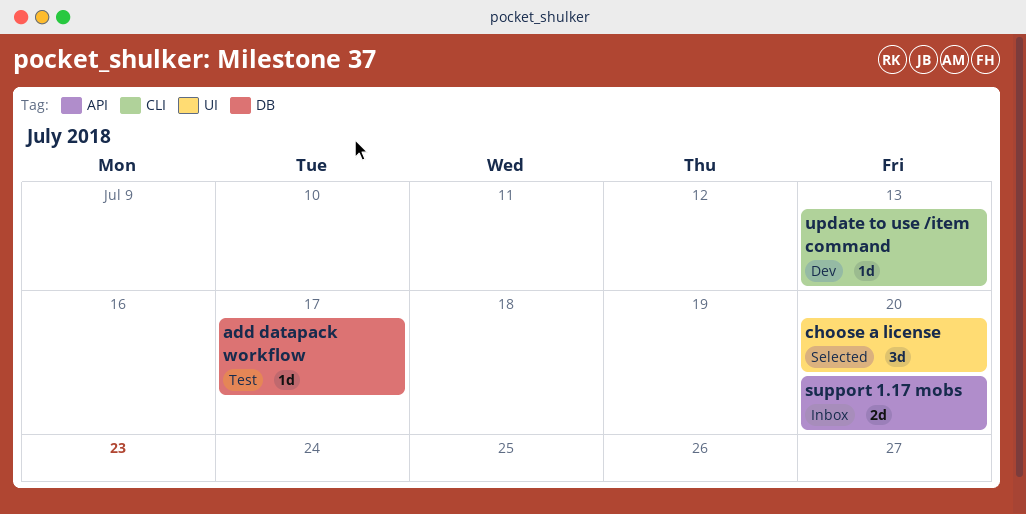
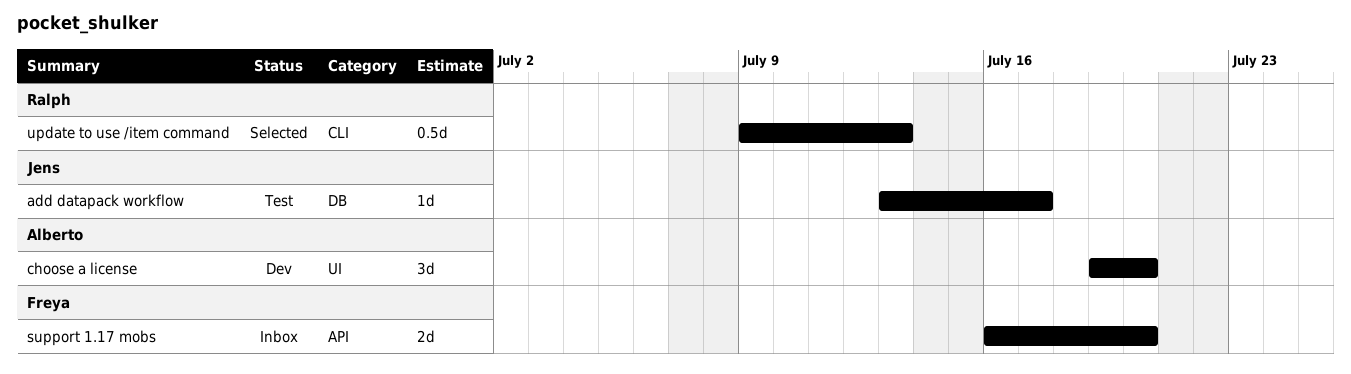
choose a license, status: Selected -> Dev
update to use /item command, status: Dev -> Selected
update to use /item command, estimate: 1d -> 0.5d

